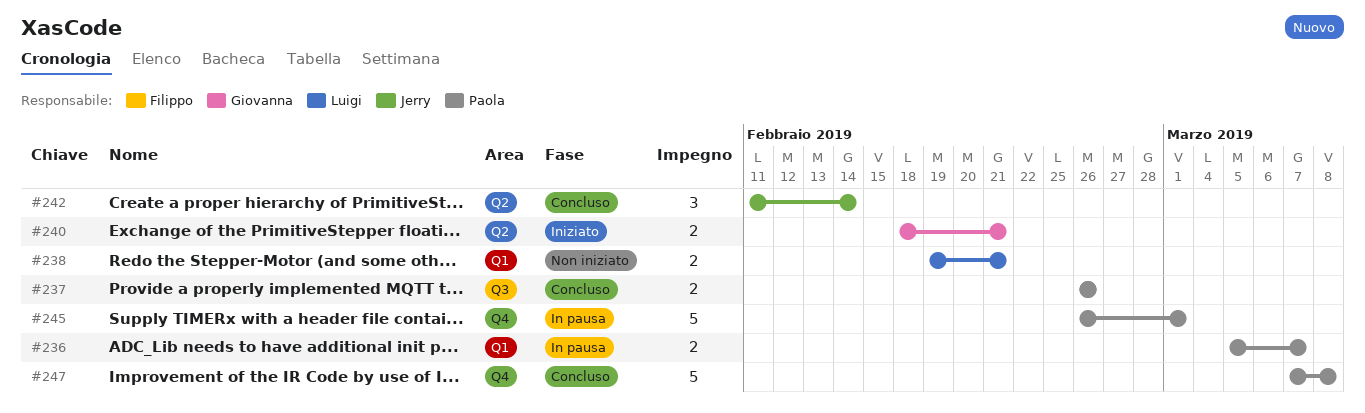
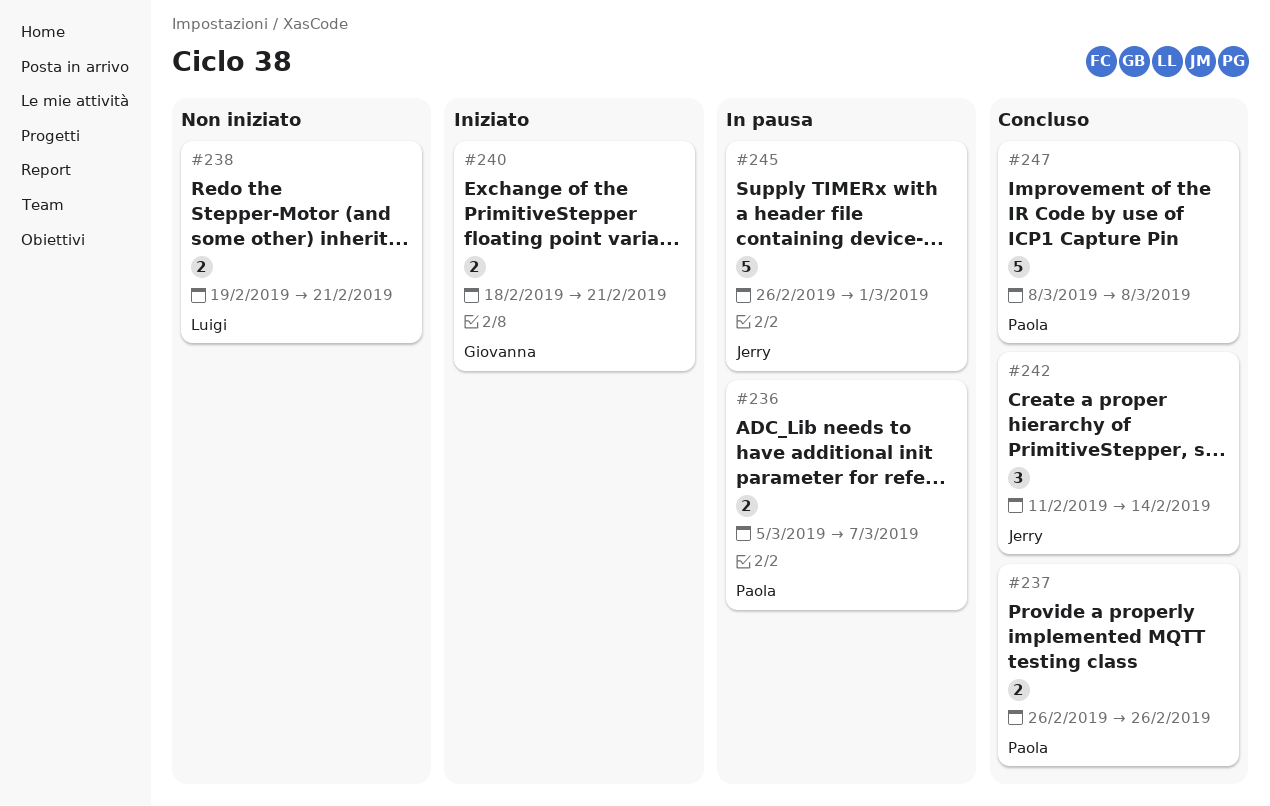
#245, owner: Paola -> Jerry
#247, start: Mar 7 -> Mar 8

